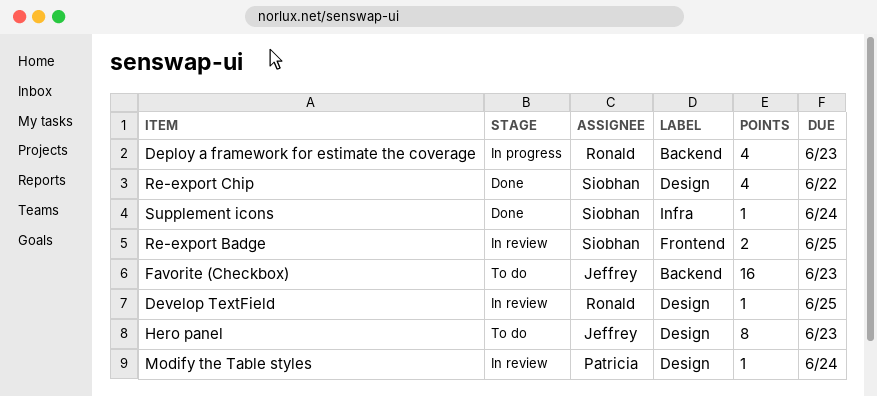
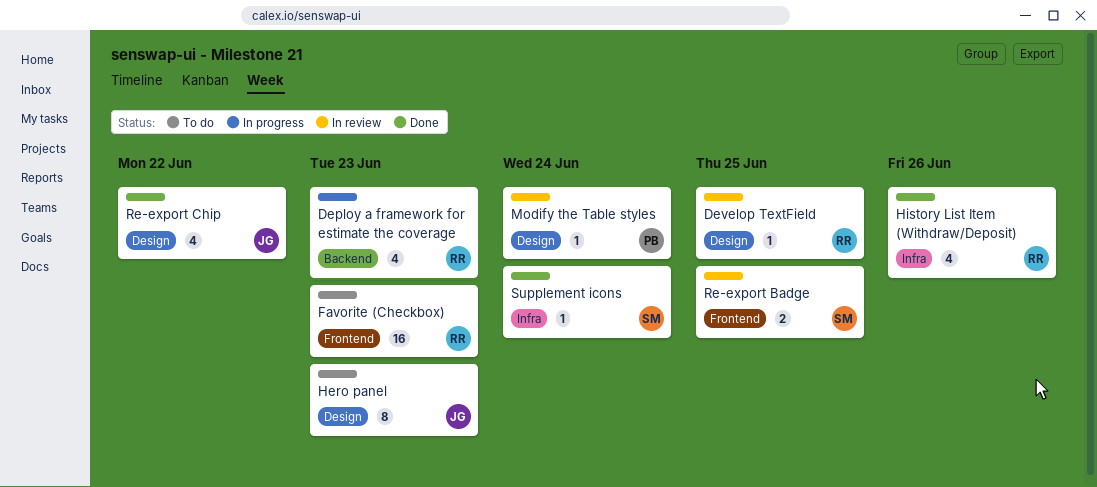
Favorite (Checkbox), owner: Jeffrey -> Ronald
Favorite (Checkbox), label: Backend -> Frontend
History List Item (Withdraw/Deposit): none -> present
Re-export Chip, owner: Siobhan -> Jeffrey

